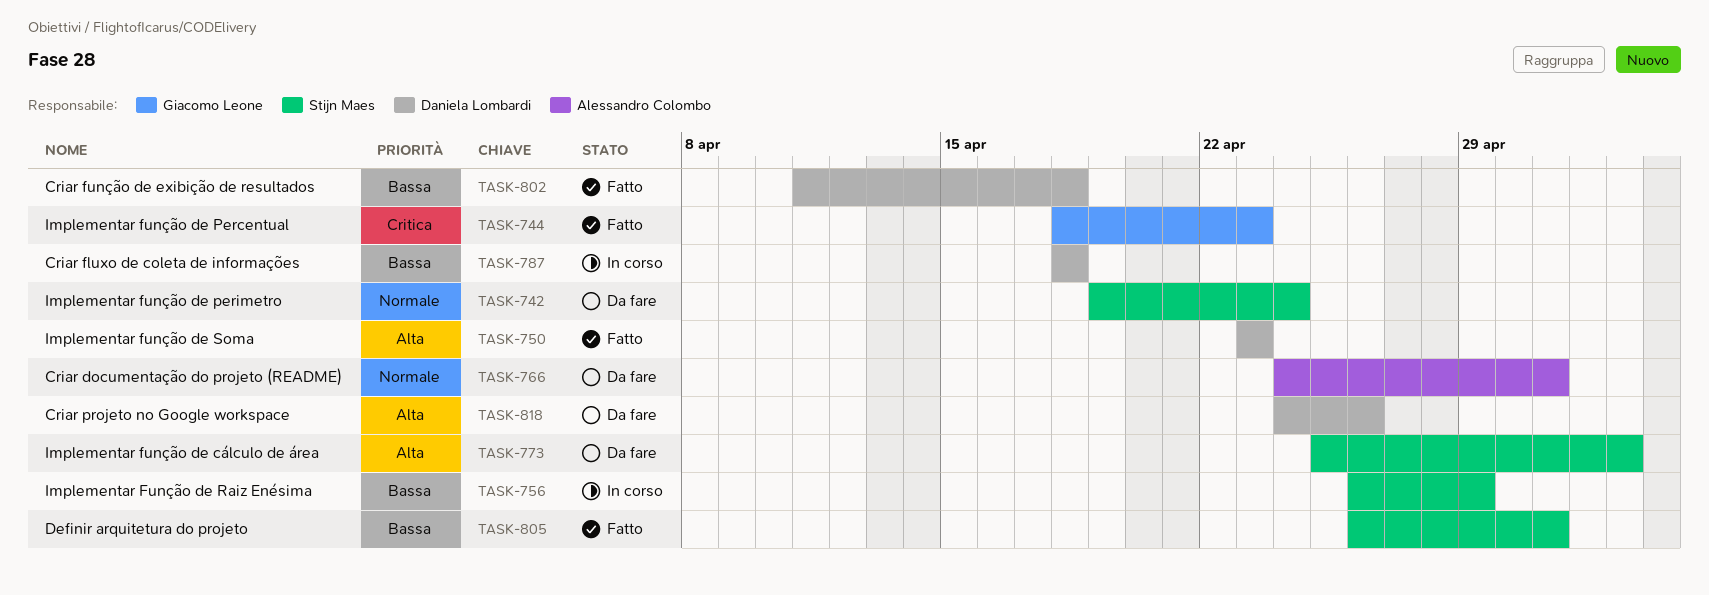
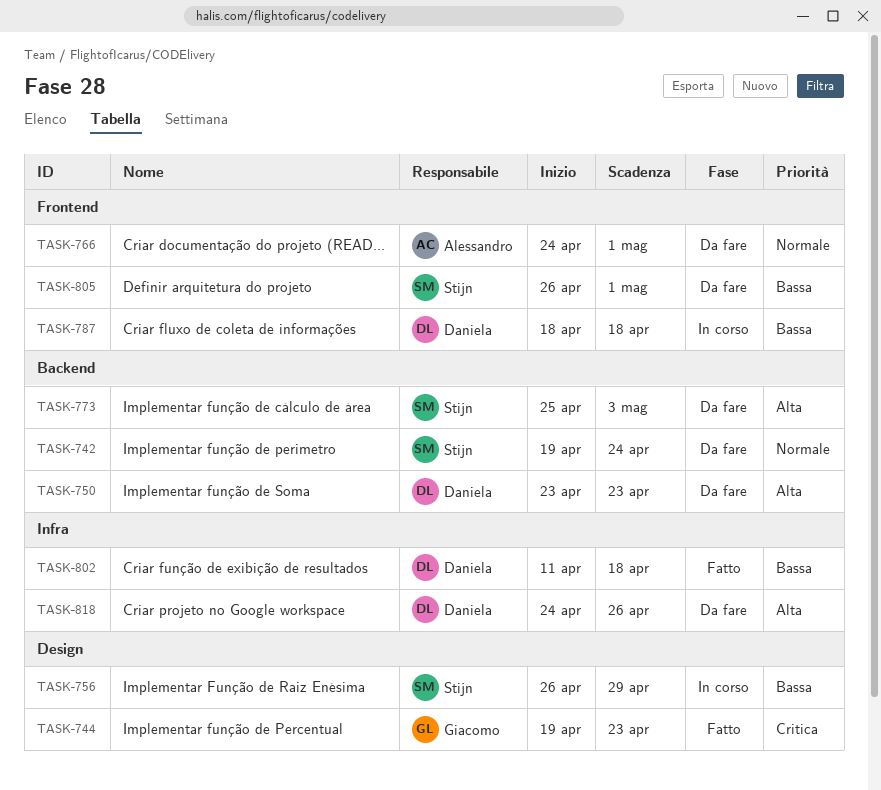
TASK-744, start: Apr 18 -> Apr 19
TASK-750, status: Fatto -> Da fare
TASK-805, status: Fatto -> Da fare

